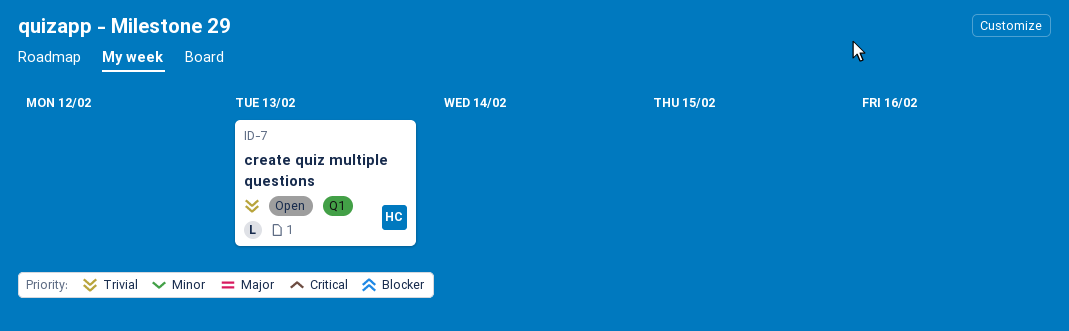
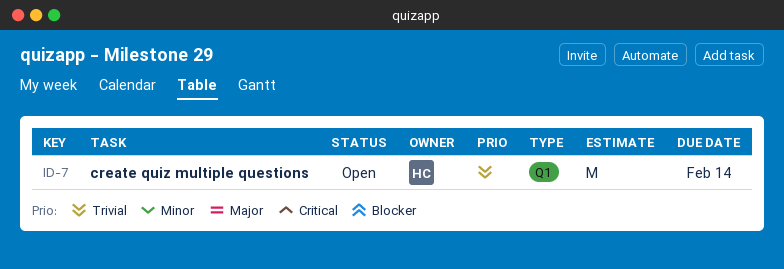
ID-7, estimate: L -> M
ID-7, due: Feb 13 -> Feb 14

